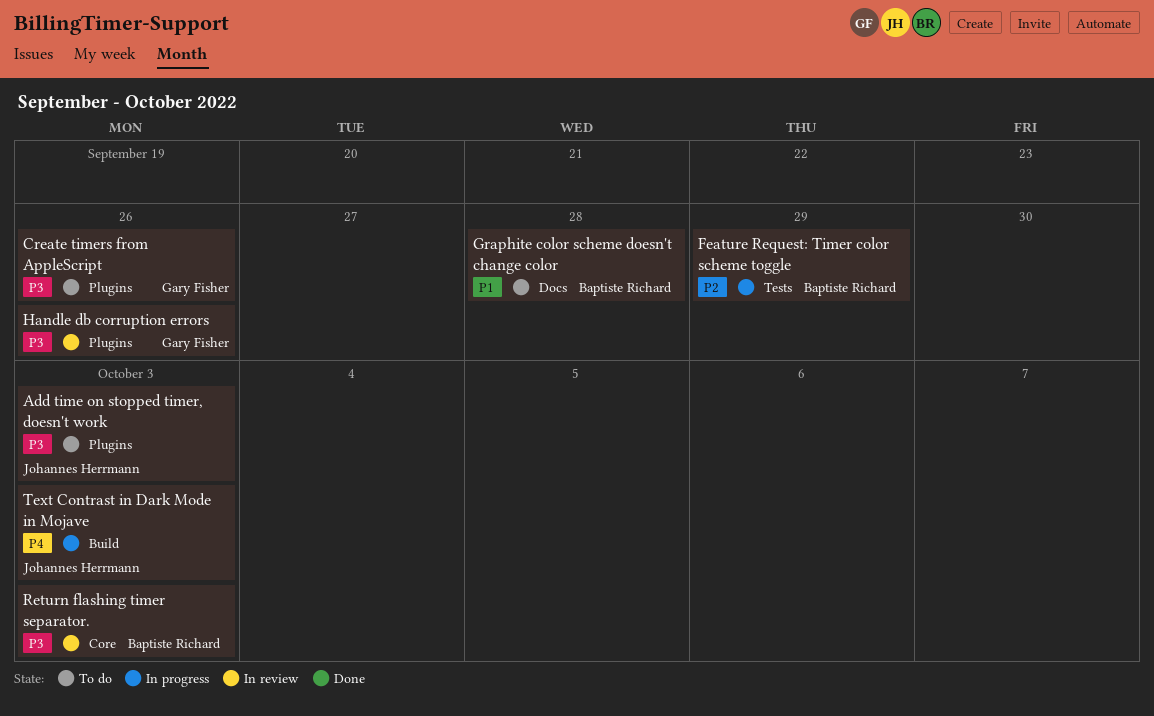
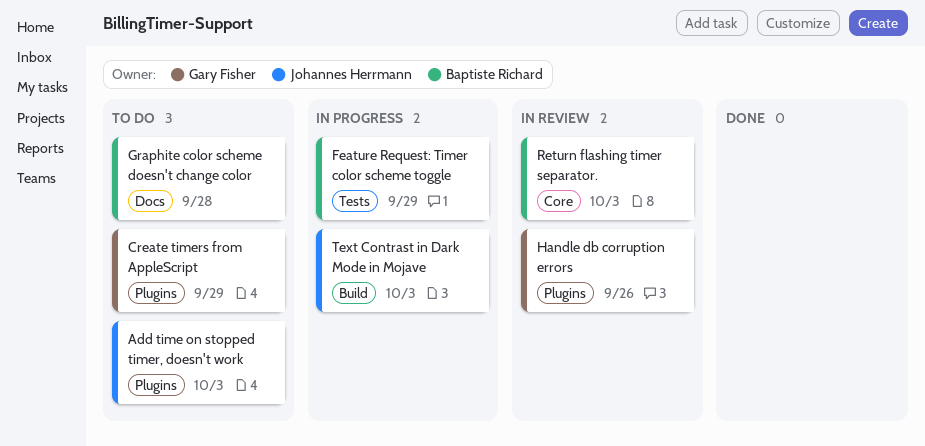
Create timers from AppleScript, due: Sep 26 -> Sep 29

